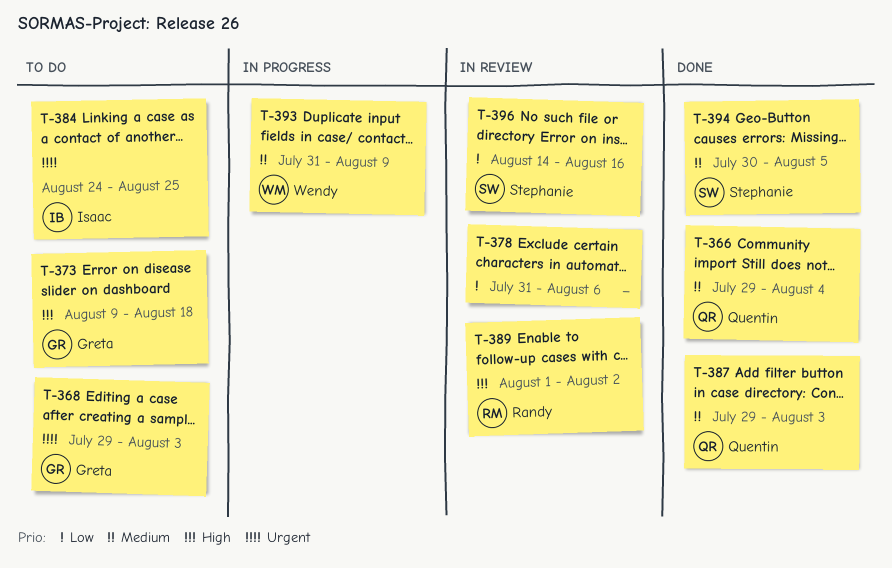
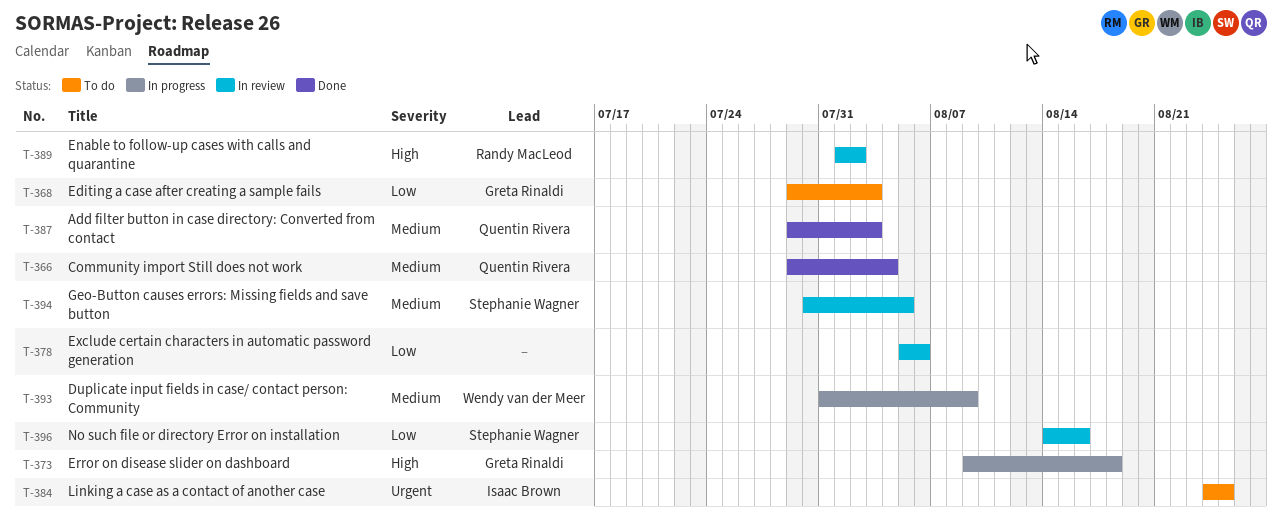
T-368, priority: Urgent -> Low
T-373, status: To do -> In progress
T-378, start: Jul 31 -> Aug 5
T-394, status: Done -> In review

